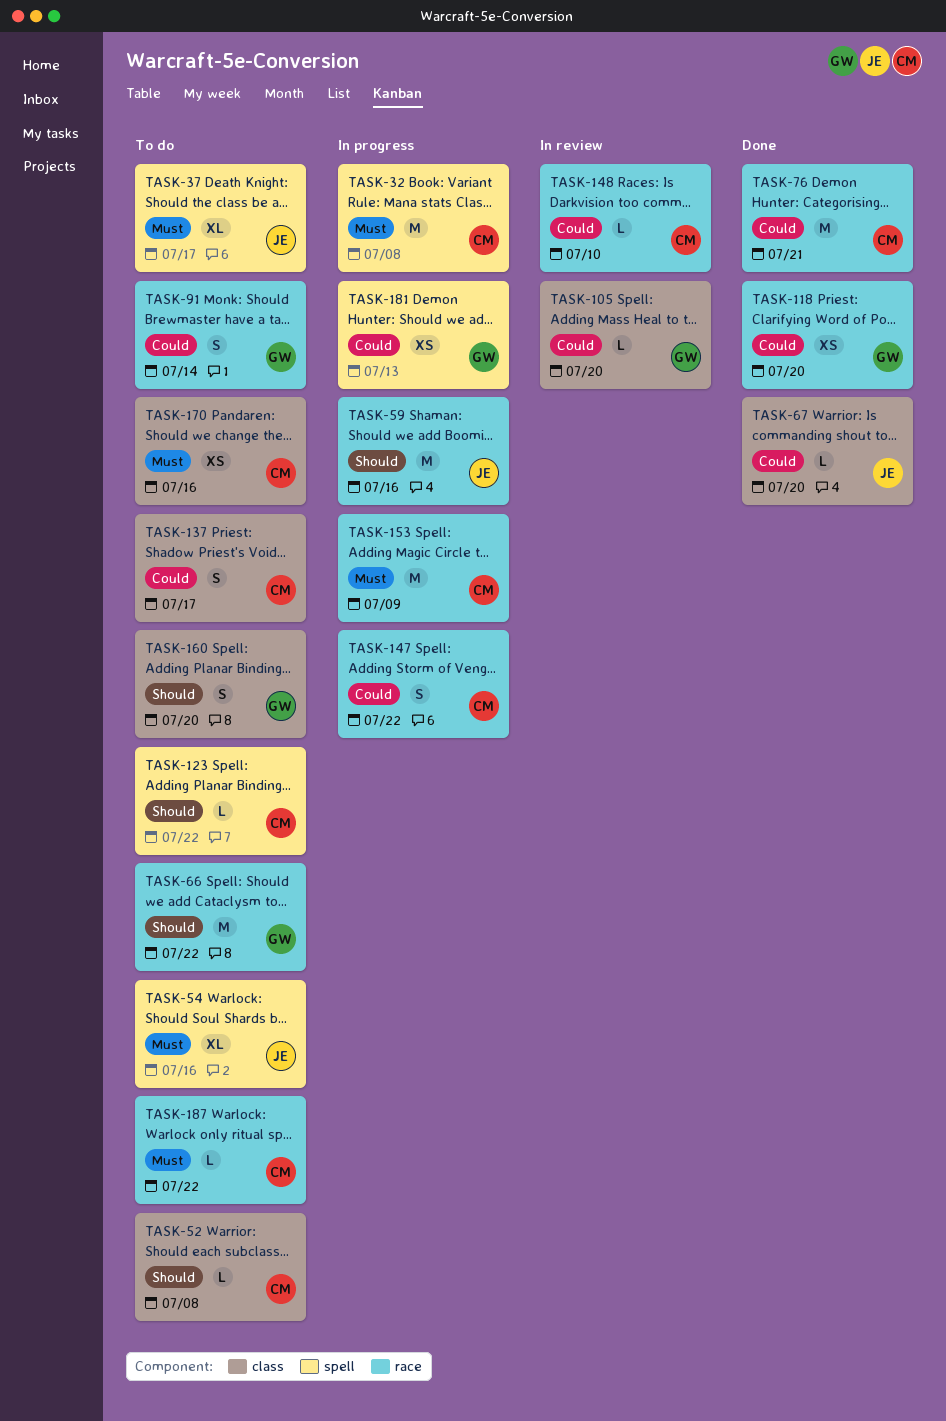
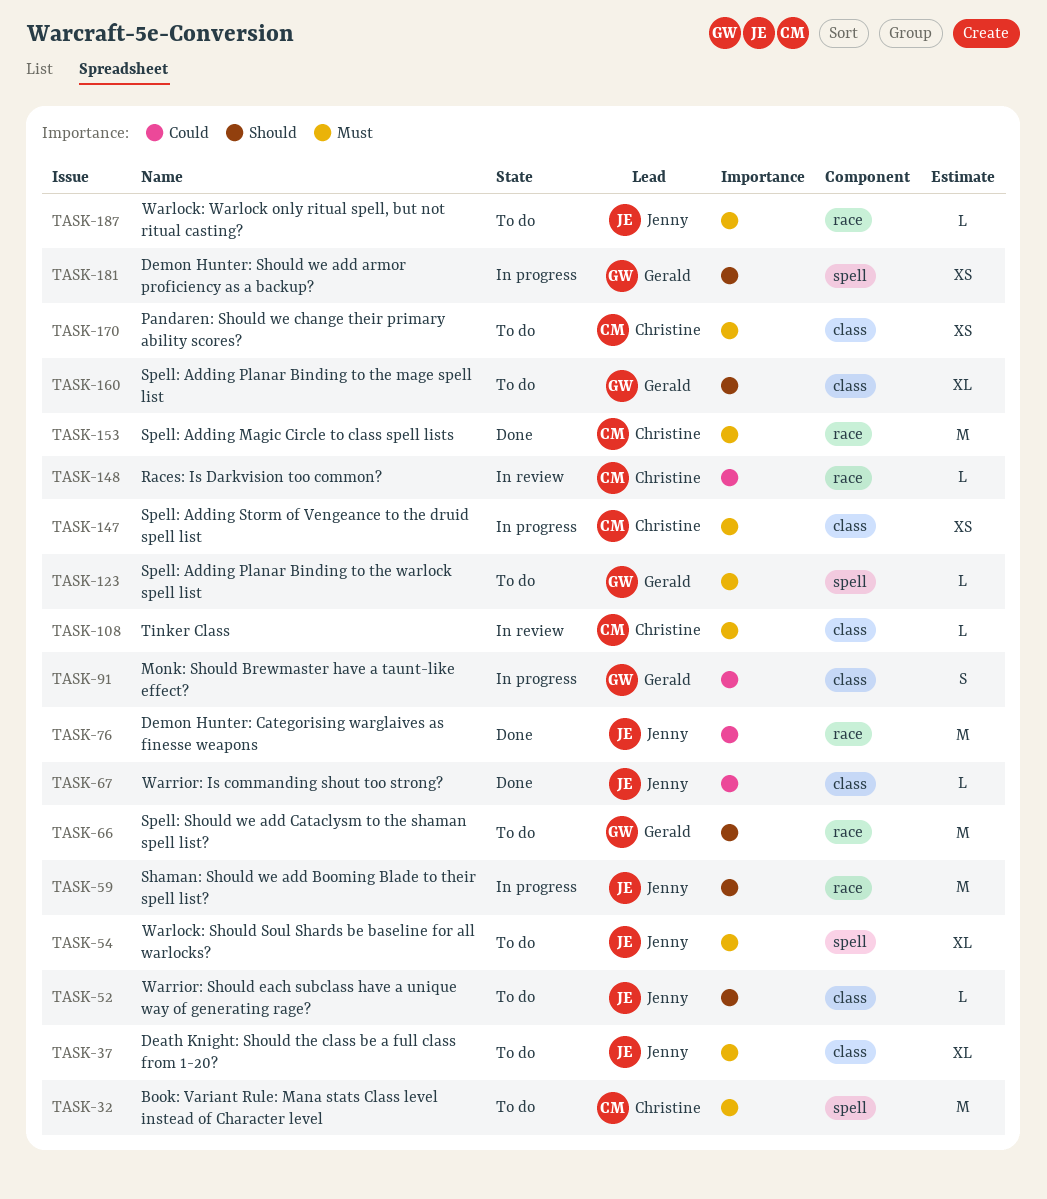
TASK-32, status: In progress -> To do
TASK-37, label: spell -> class
TASK-52, owner: Christine -> Jenny
TASK-76, owner: Christine -> Jenny
TASK-91, status: To do -> In progress
TASK-91, label: race -> class
TASK-105: present -> none
TASK-108: none -> present
TASK-118: present -> none
TASK-123, owner: Christine -> Gerald
TASK-123, priority: Should -> Must
TASK-137: present -> none
TASK-147, priority: Could -> Must
TASK-147, label: race -> class
TASK-147, estimate: S -> XS
TASK-153, status: In progress -> Done
TASK-160, estimate: S -> XL
TASK-181, priority: Could -> Should
TASK-187, owner: Christine -> Jenny

